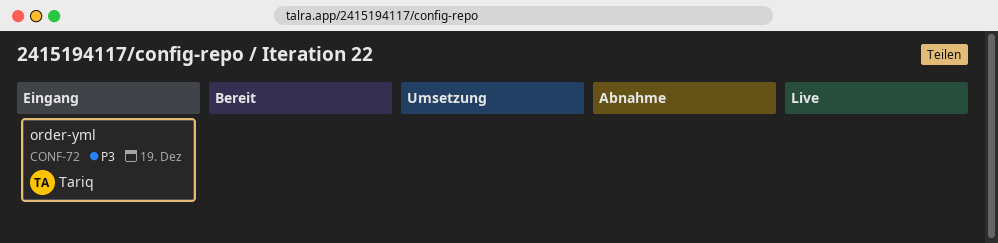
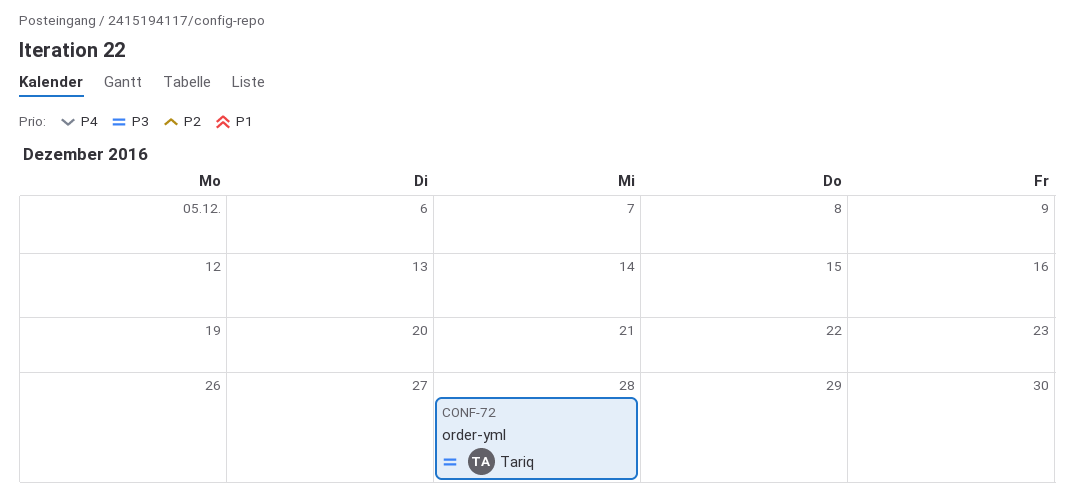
CONF-72, due: Dec 19 -> Dec 28

